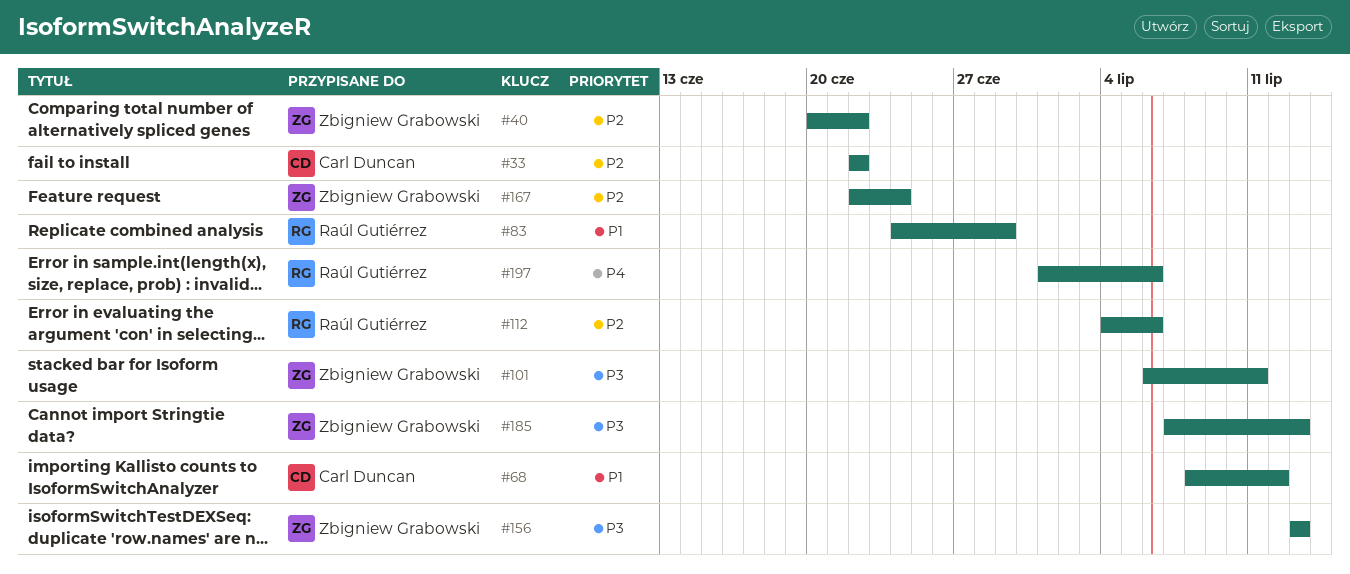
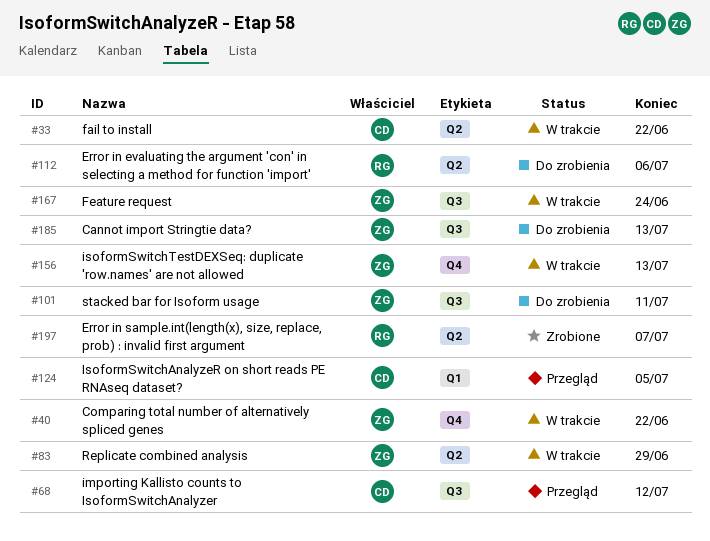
#83, owner: Raúl Gutiérrez -> Zbigniew Grabowski
#124: none -> present
#197, due: Jul 6 -> Jul 7

